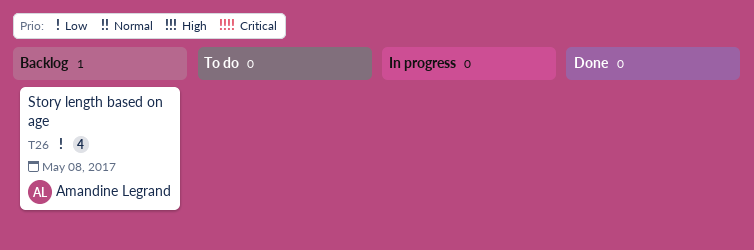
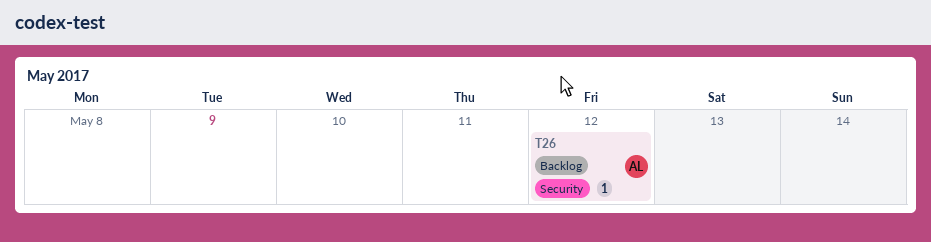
T26, estimate: 4 -> 1
T26, due: May 8 -> May 12

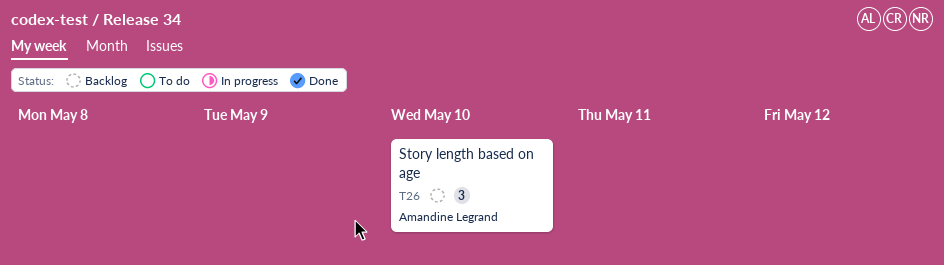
T26, estimate: 1 -> 3
T26, due: May 12 -> May 10

